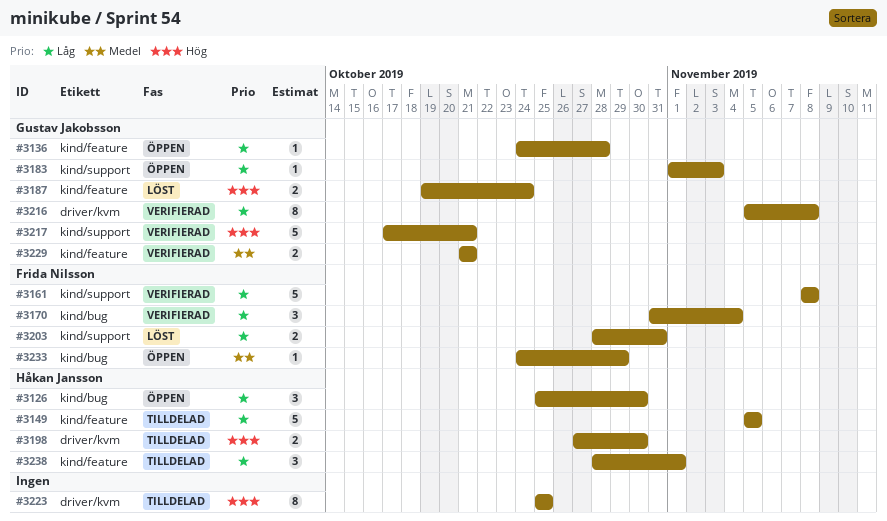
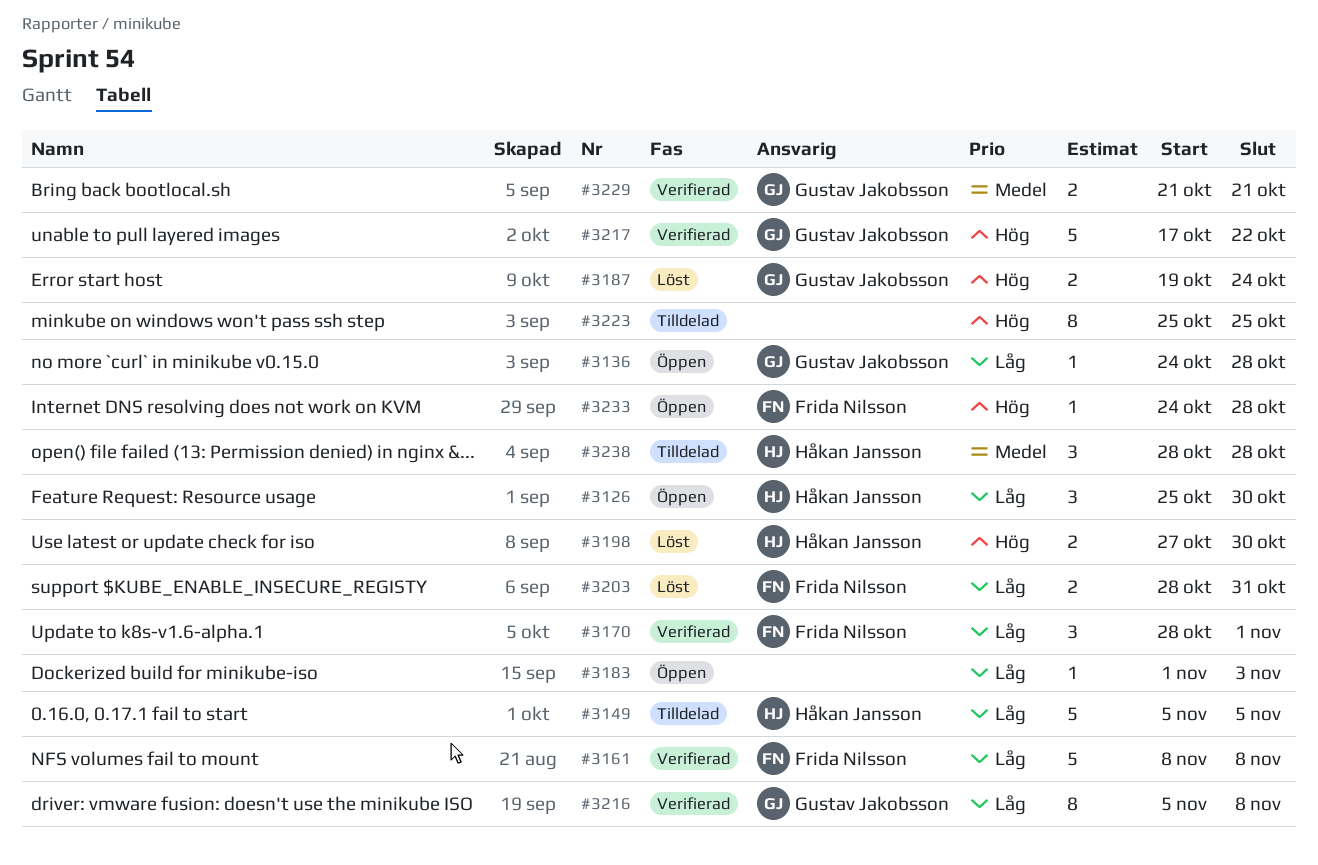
#3170, start: Oct 31 -> Oct 28
#3170, due: Nov 4 -> Nov 1
#3183, owner: Gustav Jakobsson -> none
#3198, status: Tilldelad -> Löst
#3217, due: Oct 21 -> Oct 22
#3233, priority: Medel -> Hög
#3233, due: Oct 29 -> Oct 28
#3238, priority: Låg -> Medel
#3238, due: Nov 1 -> Oct 28

